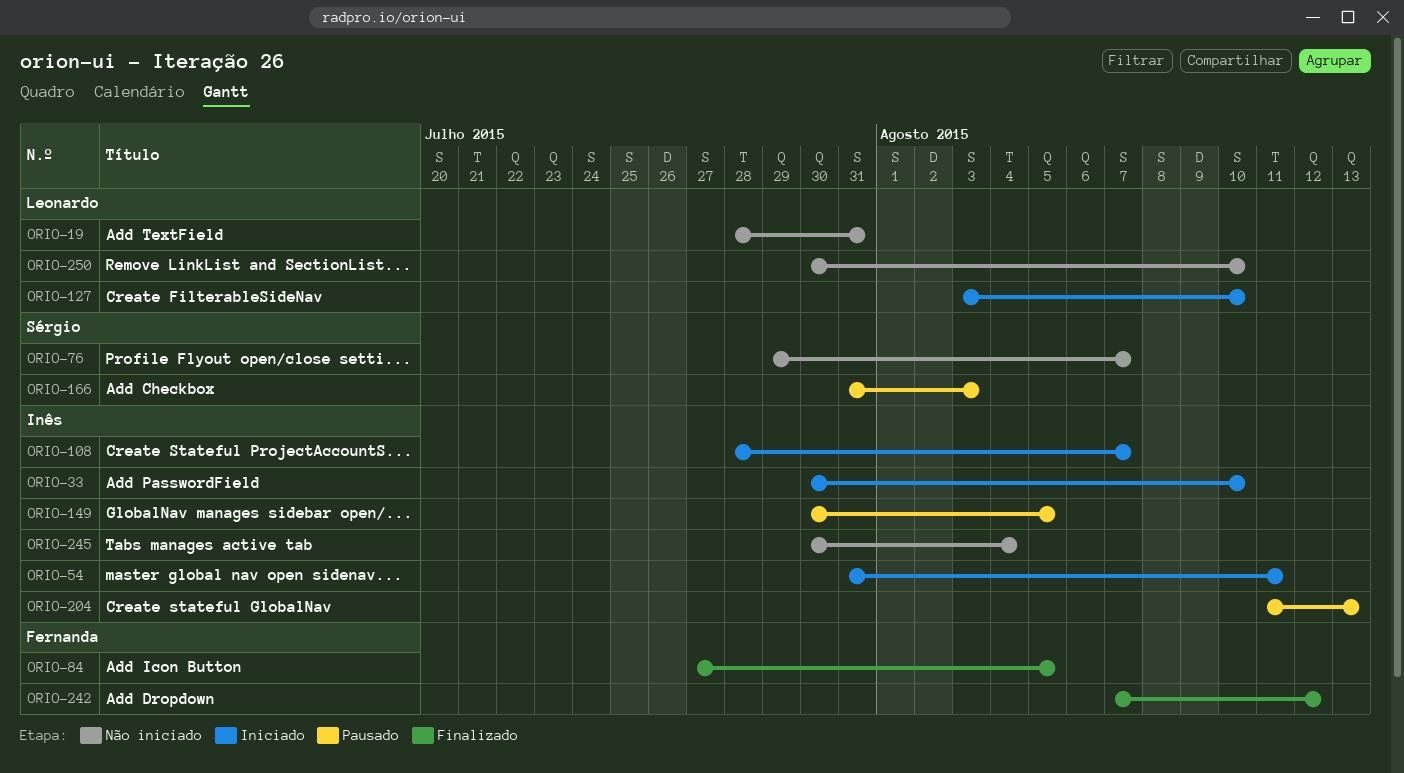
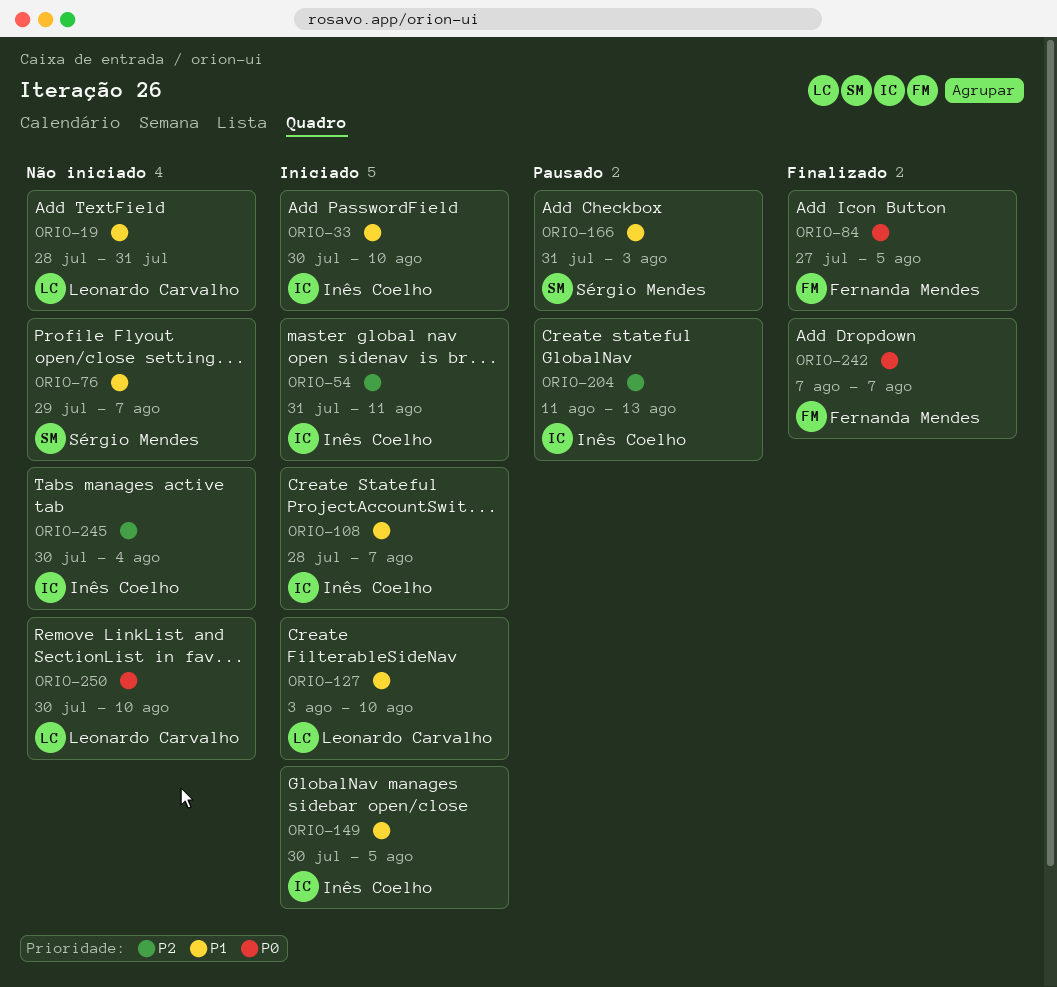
ORIO-149, status: Pausado -> Iniciado
ORIO-242, due: Aug 12 -> Aug 7

